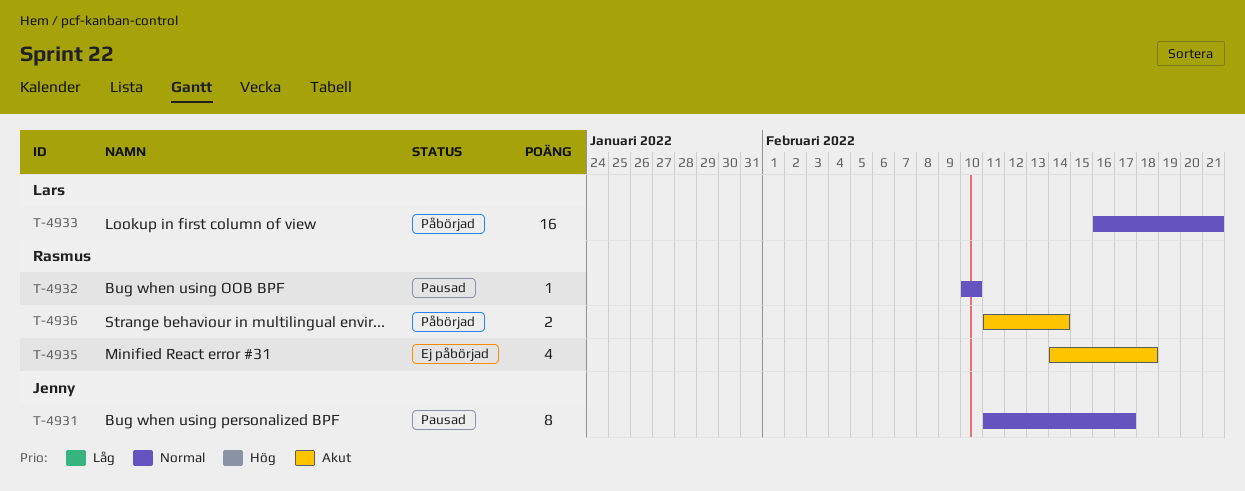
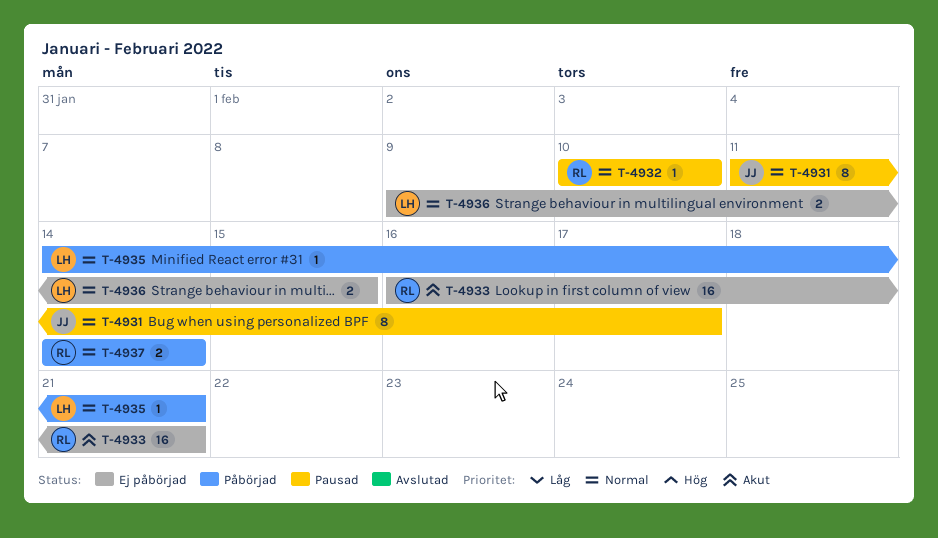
T-4933, status: Påbörjad -> Ej påbörjad
T-4933, owner: Lars -> Rasmus
T-4933, priority: Normal -> Akut
T-4935, status: Ej påbörjad -> Påbörjad
T-4935, owner: Rasmus -> Lars
T-4935, priority: Akut -> Normal
T-4935, estimate: 4 -> 1
T-4935, due: Feb 18 -> Feb 21
T-4936, status: Påbörjad -> Ej påbörjad
T-4936, owner: Rasmus -> Lars
T-4936, priority: Akut -> Normal
T-4936, start: Feb 11 -> Feb 9
T-4936, due: Feb 14 -> Feb 15
T-4937: none -> present

